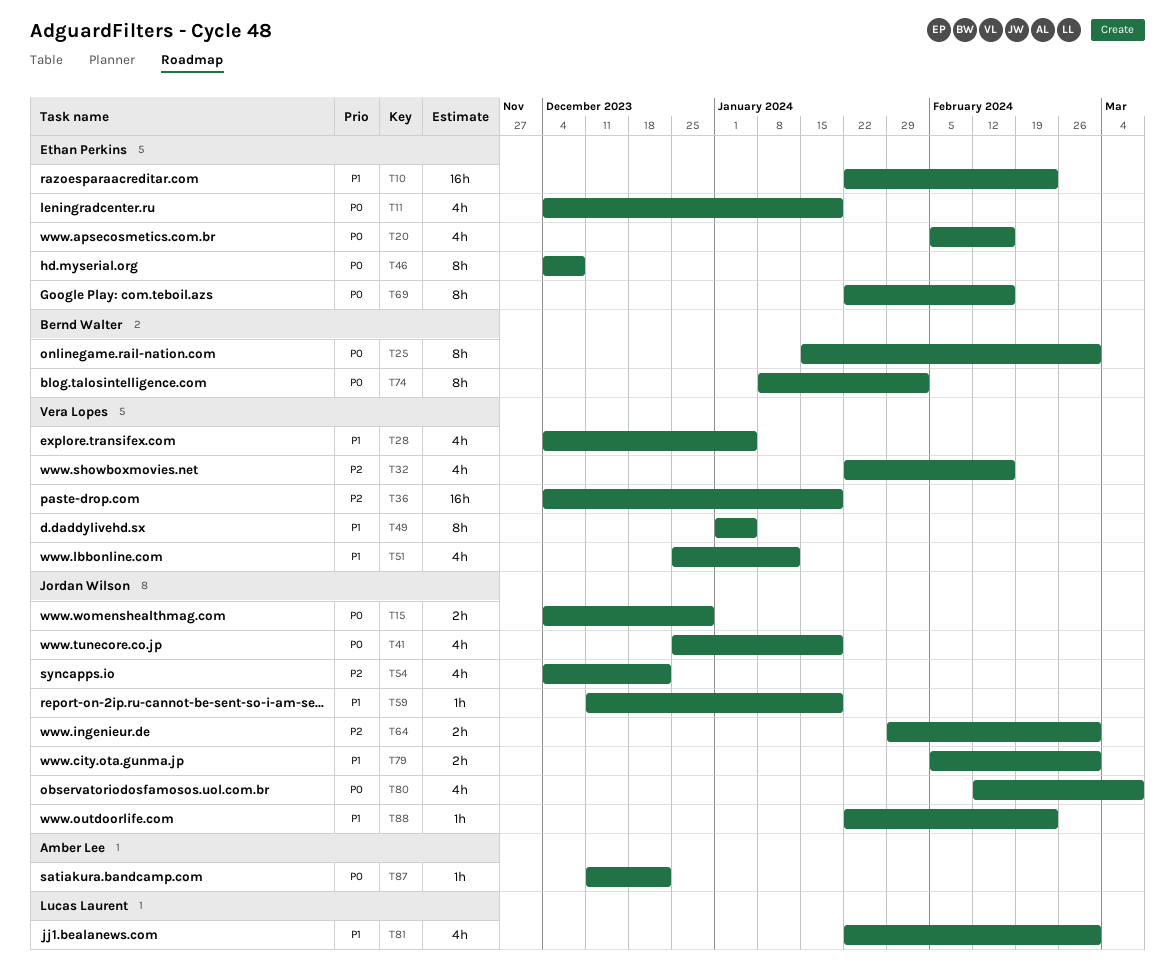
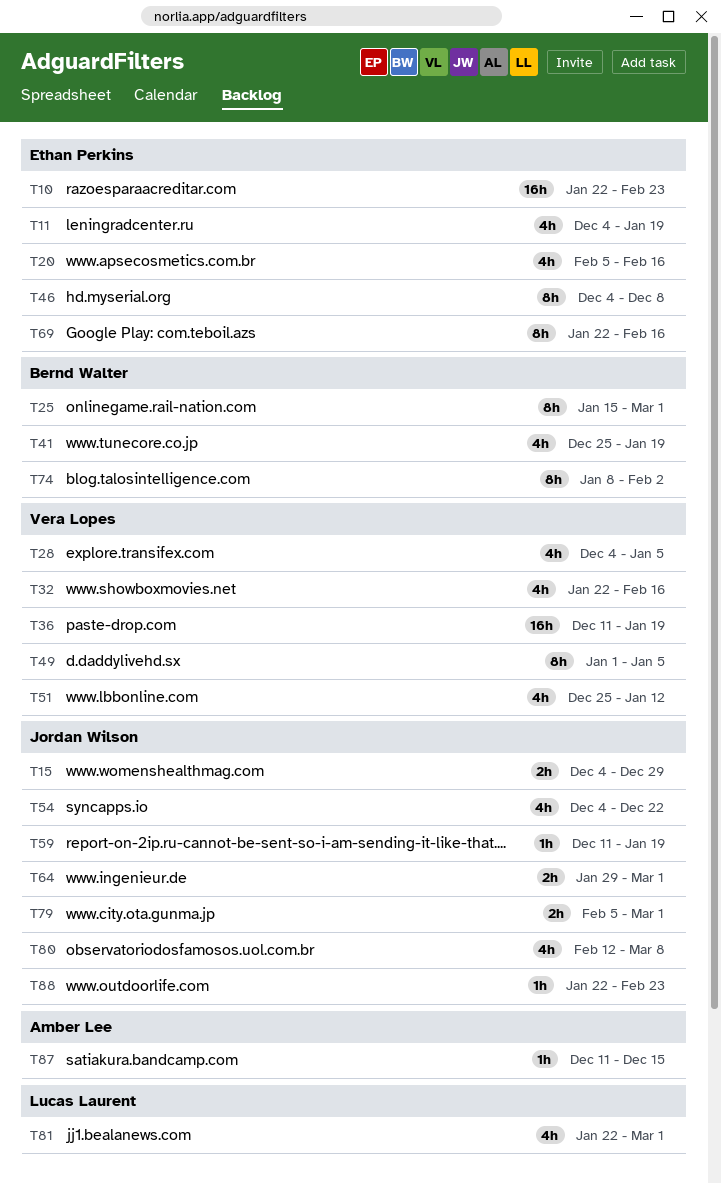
T36, start: Dec 4 -> Dec 11
T41, owner: Jordan Wilson -> Bernd Walter
T87, due: Dec 22 -> Dec 15

